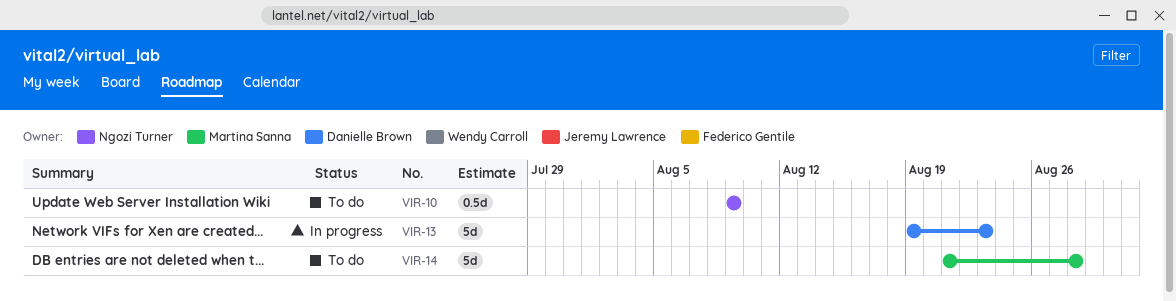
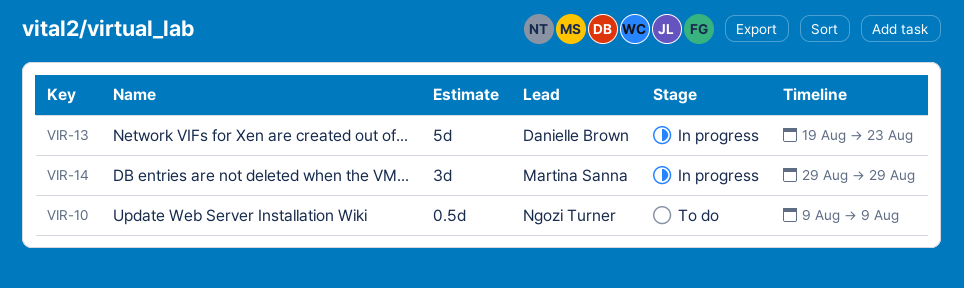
VIR-14, status: To do -> In progress
VIR-14, estimate: 5d -> 3d
VIR-14, start: Aug 21 -> Aug 29
VIR-14, due: Aug 28 -> Aug 29

